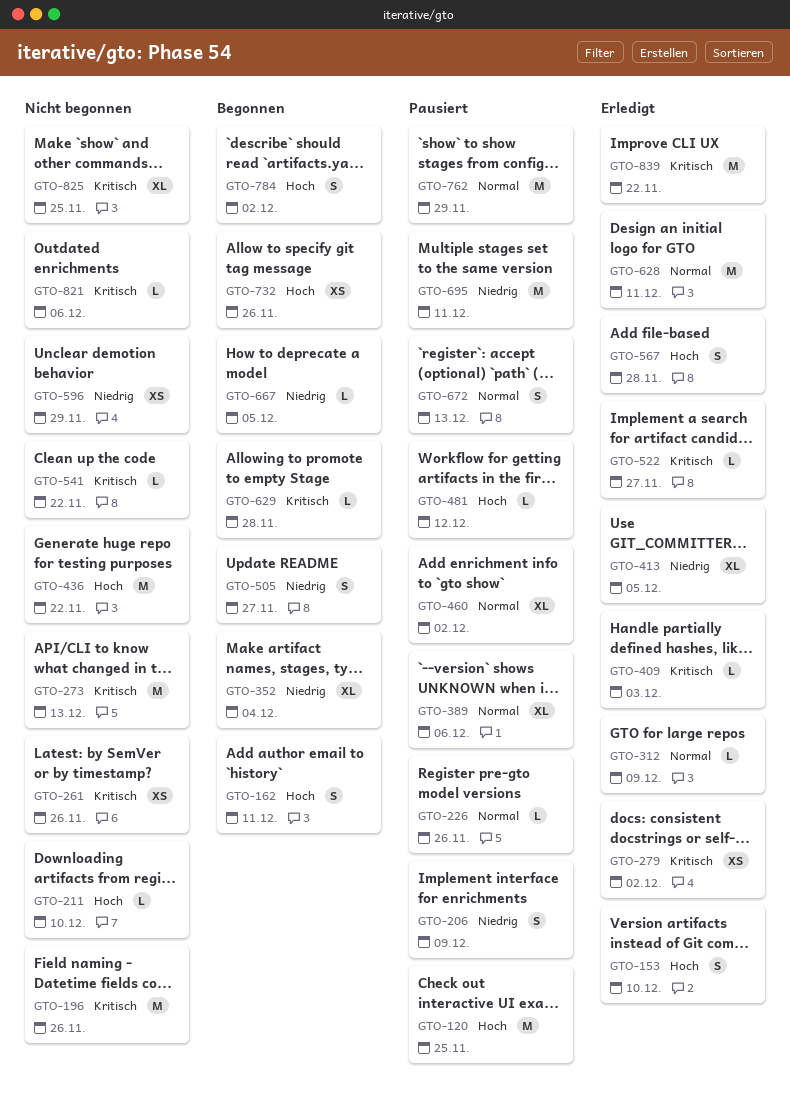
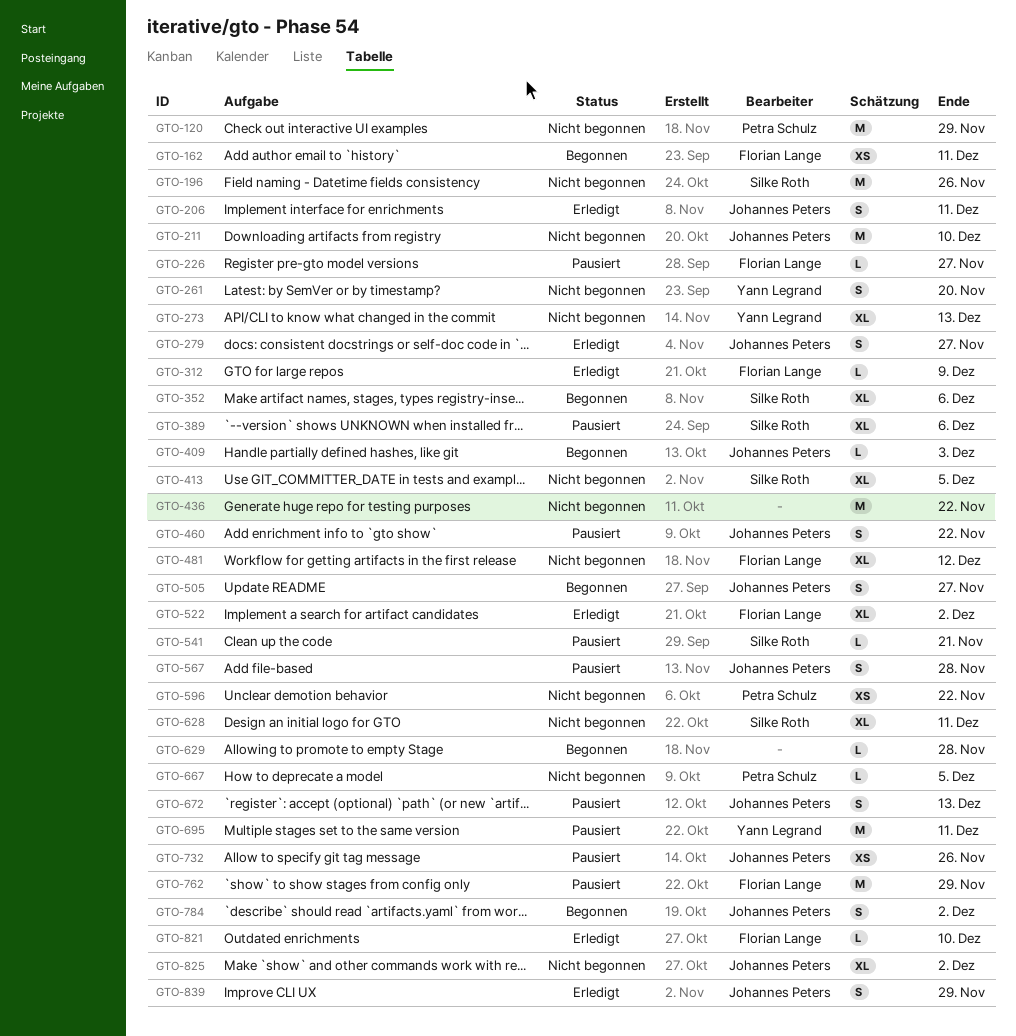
GTO-120, status: Pausiert -> Nicht begonnen
GTO-120, due: Nov 25 -> Nov 29
GTO-153: present -> none
GTO-162, estimate: S -> XS
GTO-206, status: Pausiert -> Erledigt
GTO-206, due: Dec 9 -> Dec 11
GTO-211, estimate: L -> M
GTO-226, due: Nov 26 -> Nov 27
GTO-261, estimate: XS -> S
GTO-261, due: Nov 26 -> Nov 20
GTO-273, estimate: M -> XL
GTO-279, estimate: XS -> S
GTO-279, due: Dec 2 -> Nov 27
GTO-352, due: Dec 4 -> Dec 6
GTO-409, status: Erledigt -> Begonnen
GTO-413, status: Erledigt -> Nicht begonnen
GTO-460, estimate: XL -> S
GTO-460, due: Dec 2 -> Nov 22
GTO-481, status: Pausiert -> Nicht begonnen
GTO-481, estimate: L -> XL
GTO-522, estimate: L -> XL
GTO-522, due: Nov 27 -> Dec 2
GTO-541, status: Nicht begonnen -> Pausiert
GTO-541, due: Nov 22 -> Nov 21
GTO-567, status: Erledigt -> Pausiert
GTO-596, due: Nov 29 -> Nov 22
GTO-628, status: Erledigt -> Nicht begonnen
GTO-628, estimate: M -> XL
GTO-667, status: Begonnen -> Nicht begonnen
GTO-732, status: Begonnen -> Pausiert
GTO-821, status: Nicht begonnen -> Erledigt
GTO-821, due: Dec 6 -> Dec 10
GTO-825, due: Nov 25 -> Dec 2
GTO-839, estimate: M -> S
GTO-839, due: Nov 22 -> Nov 29

